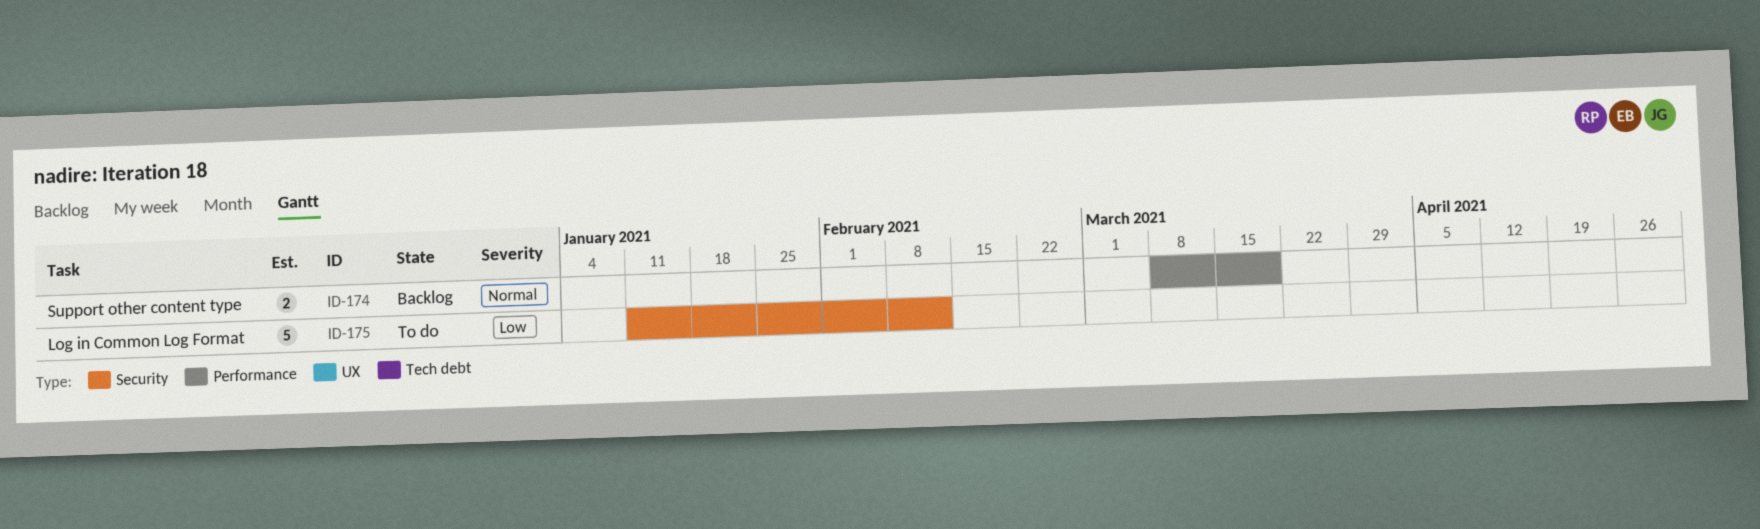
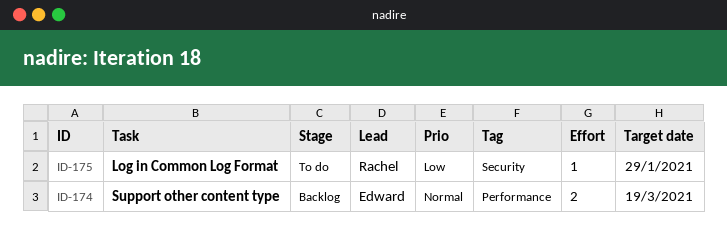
ID-175, estimate: 5 -> 1
ID-175, due: Feb 12 -> Jan 29

